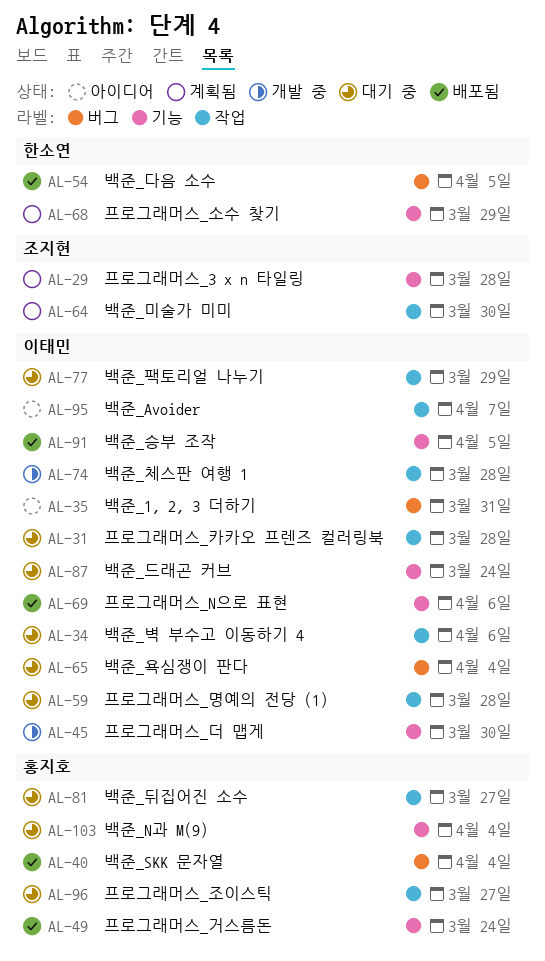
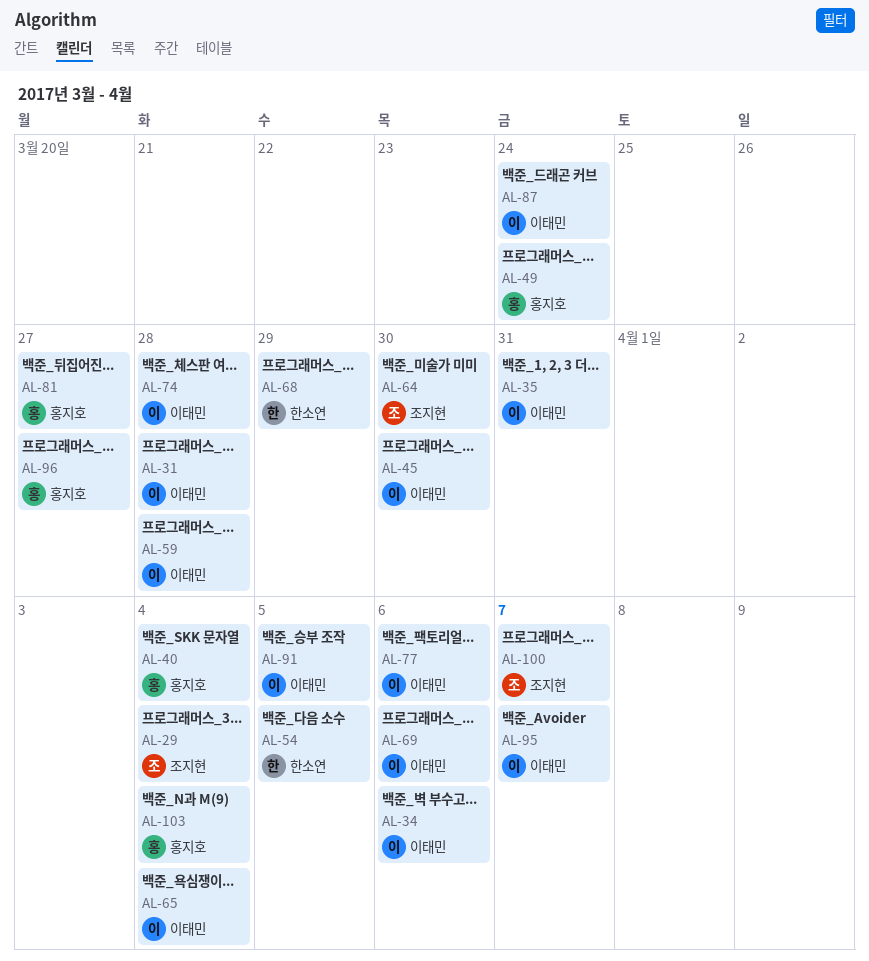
AL-29, due: Mar 28 -> Apr 4
AL-77, due: Mar 29 -> Apr 6
AL-100: none -> present

